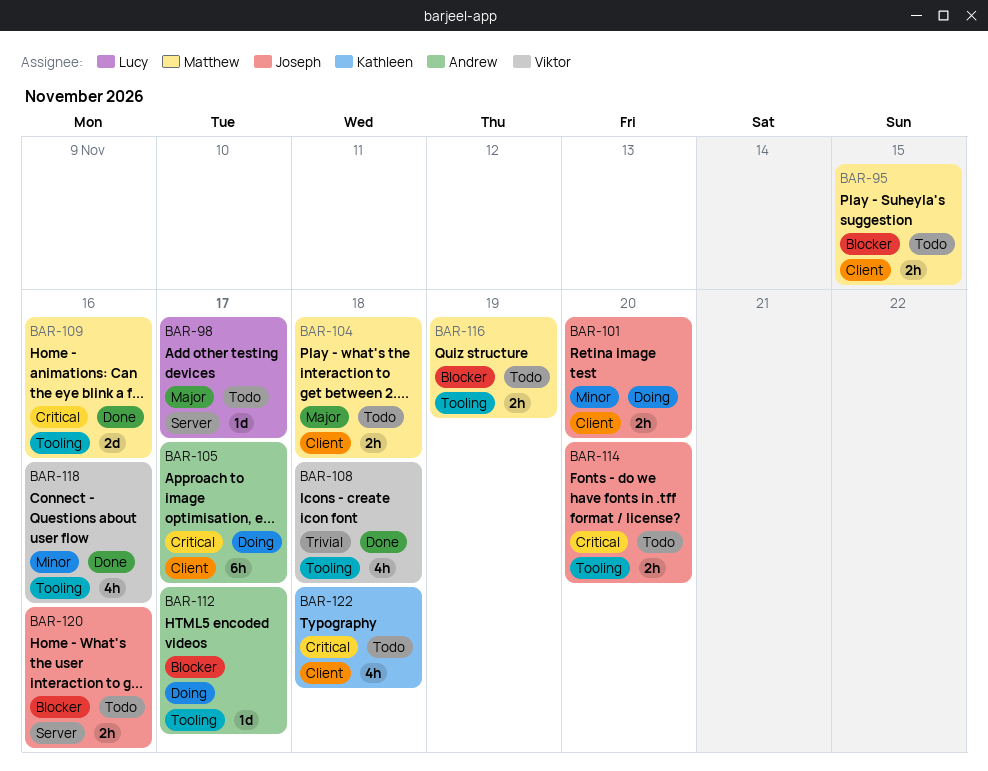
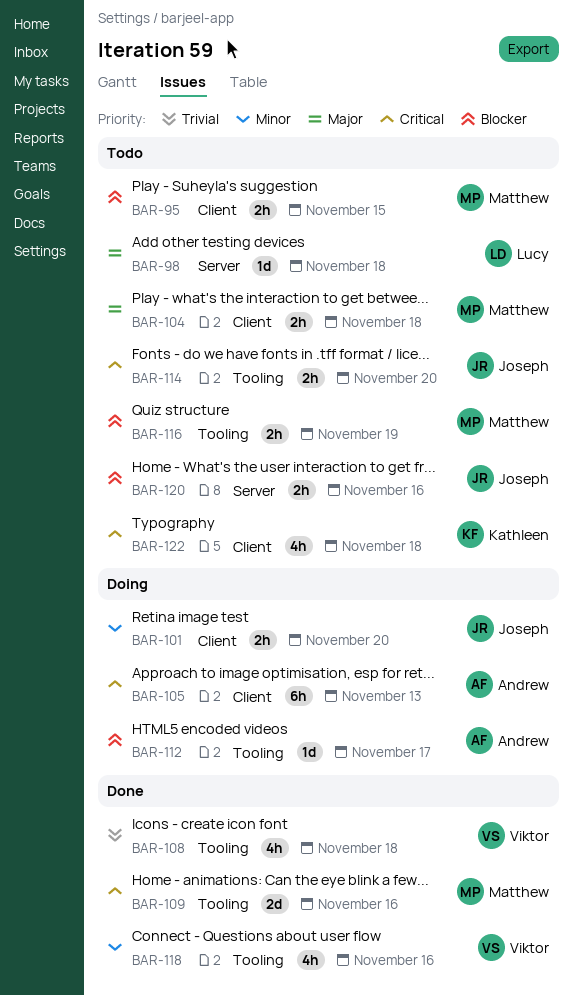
BAR-98, due: Nov 17 -> Nov 18
BAR-105, due: Nov 17 -> Nov 13

